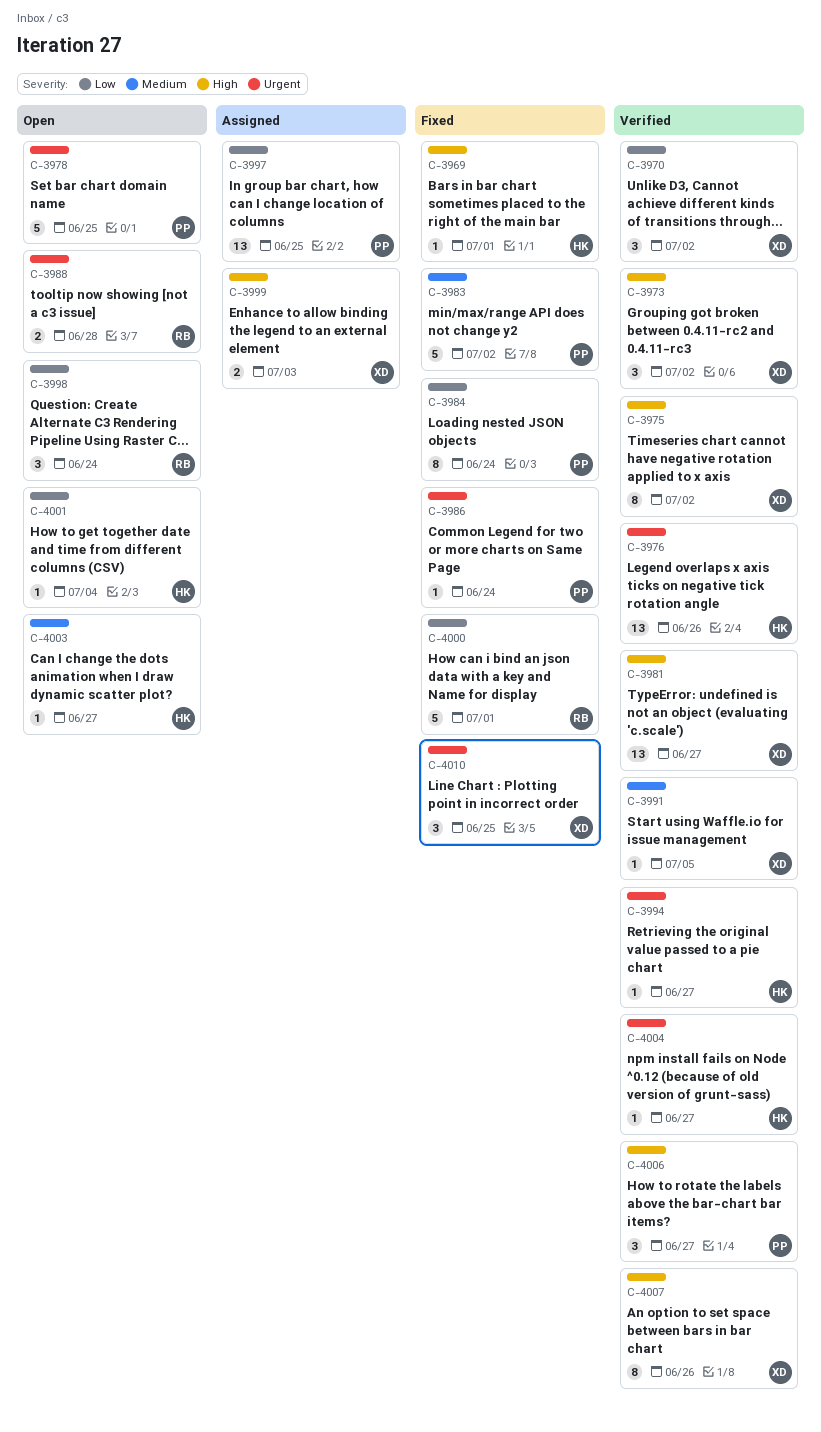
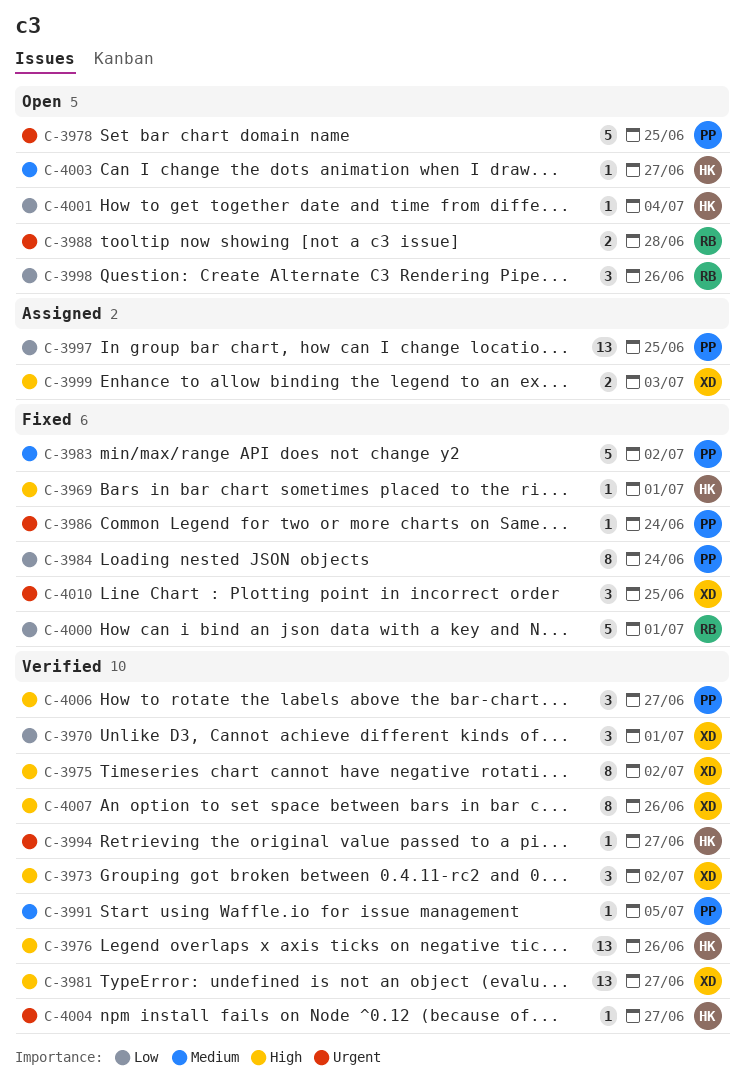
C-3970, due: Jul 2 -> Jul 1
C-3976, priority: Urgent -> High
C-3991, owner: XD -> PP
C-3998, due: Jun 24 -> Jun 26

